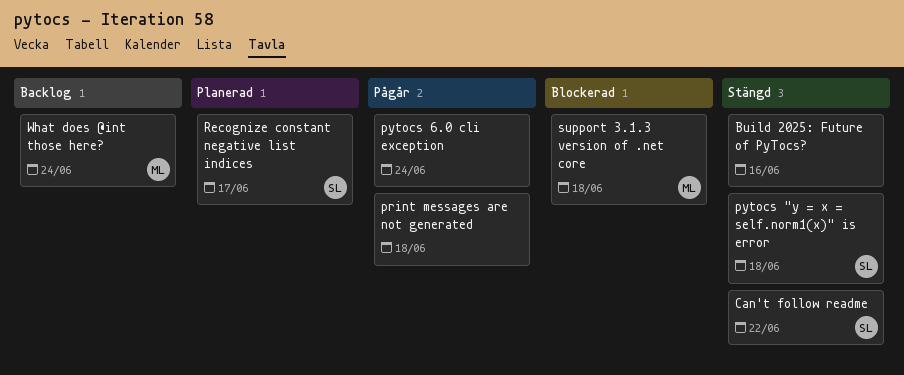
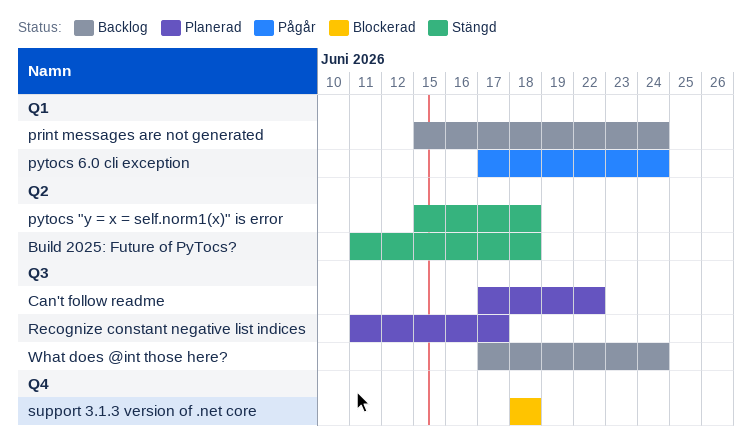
Build 2025: Future of PyTocs?, due: Jun 16 -> Jun 18
Can't follow readme, status: Stängd -> Planerad
print messages are not generated, status: Pågår -> Backlog
print messages are not generated, due: Jun 18 -> Jun 24

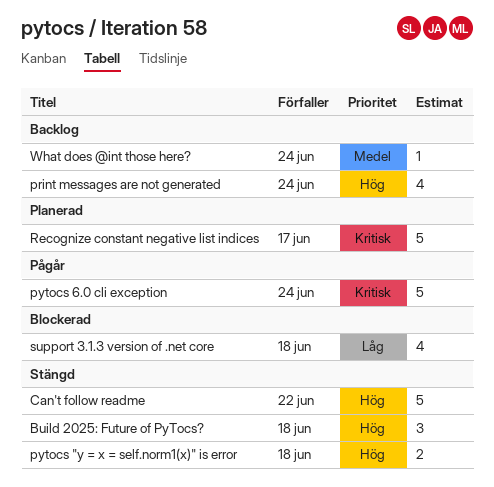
Can't follow readme, status: Planerad -> Stängd

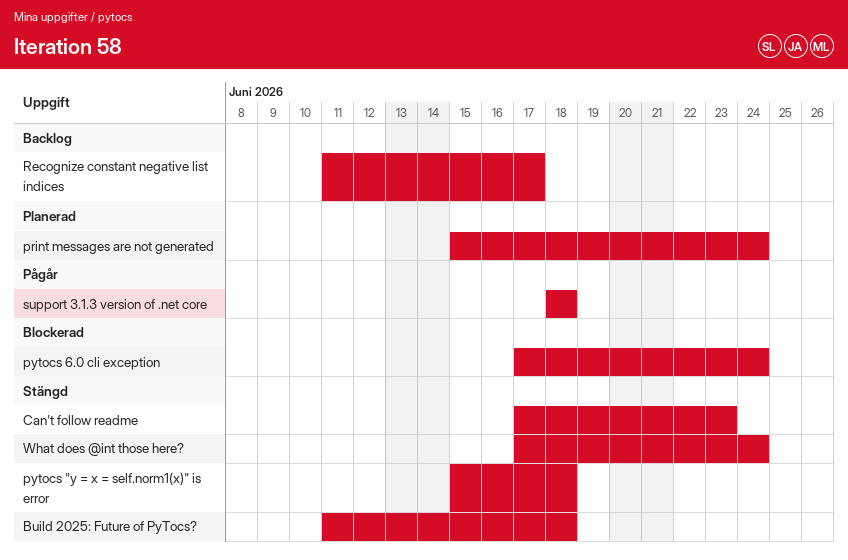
Can't follow readme, due: Jun 22 -> Jun 23
print messages are not generated, status: Backlog -> Planerad
pytocs 6.0 cli exception, status: Pågår -> Blockerad
Recognize constant negative list indices, status: Planerad -> Backlog
support 3.1.3 version of .net core, status: Blockerad -> Pågår
What does @int those here?, status: Backlog -> Stängd

